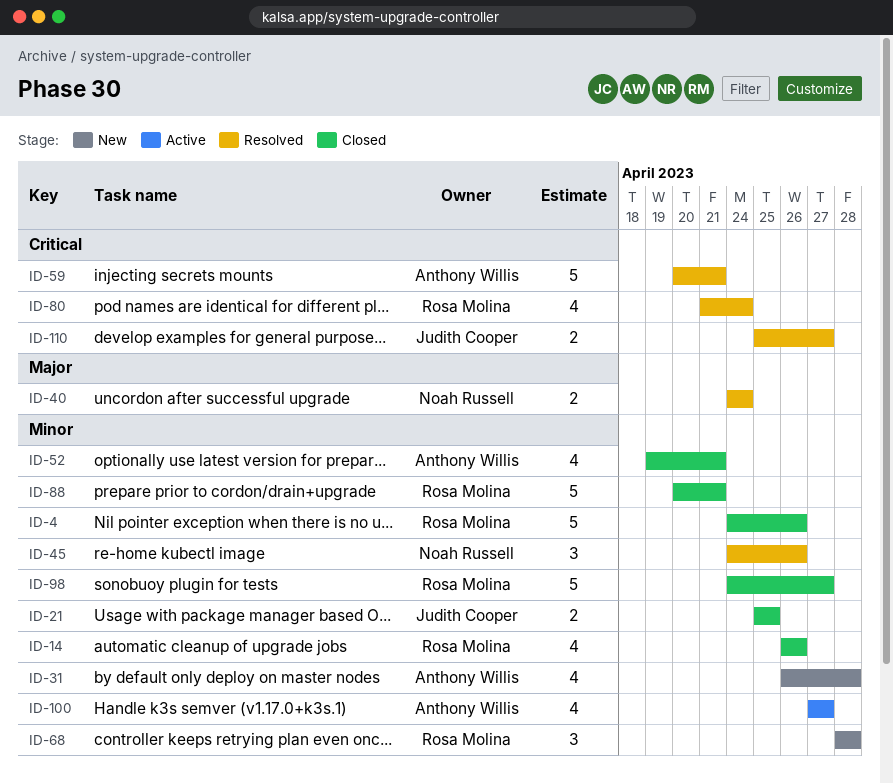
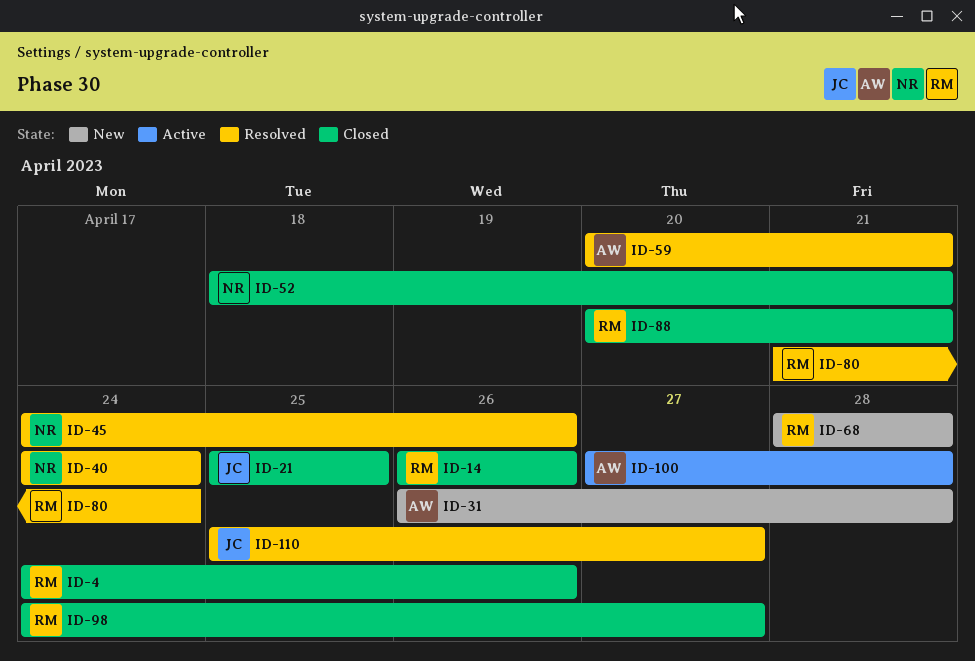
ID-52, owner: Anthony Willis -> Noah Russell
ID-52, start: Apr 19 -> Apr 18
ID-100, due: Apr 27 -> Apr 28

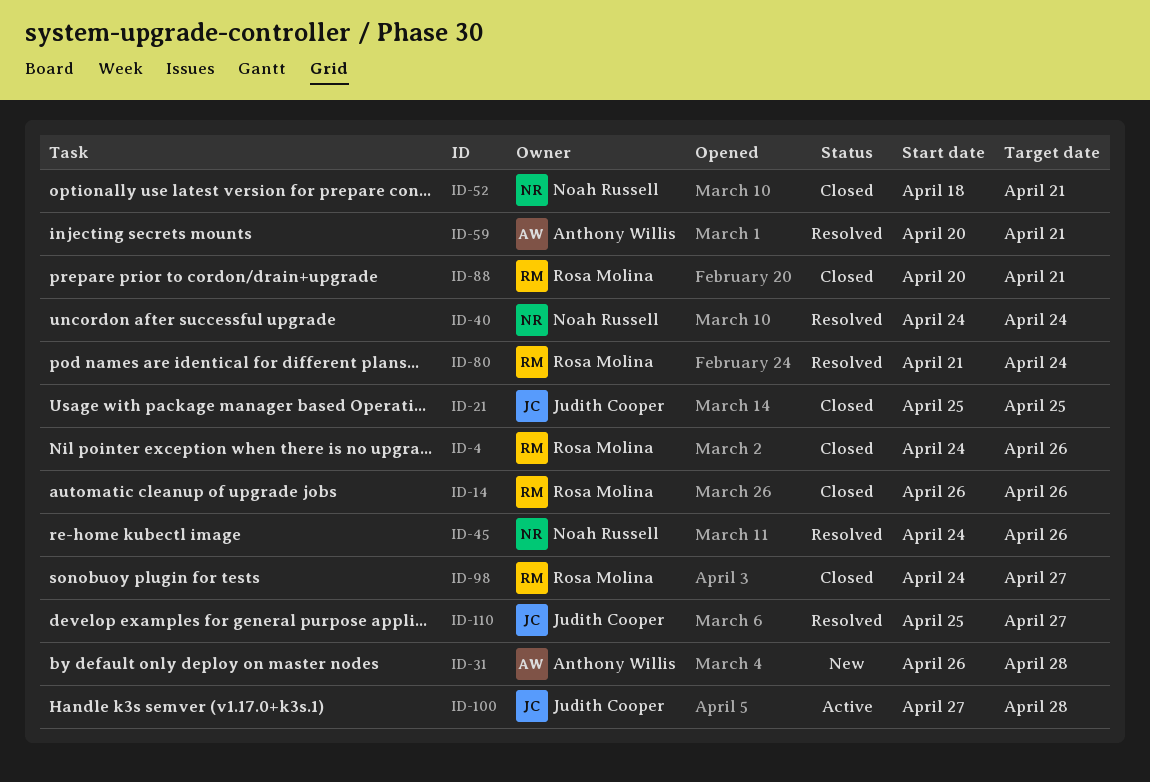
ID-68: present -> none
ID-100, owner: Anthony Willis -> Judith Cooper

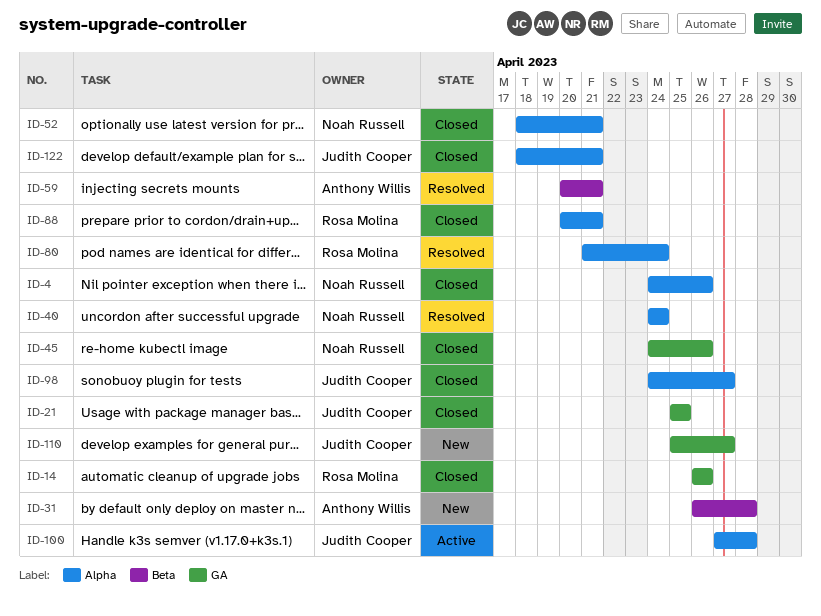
ID-4, owner: Rosa Molina -> Noah Russell
ID-45, status: Resolved -> Closed
ID-98, owner: Rosa Molina -> Judith Cooper
ID-110, status: Resolved -> New
ID-122: none -> present

